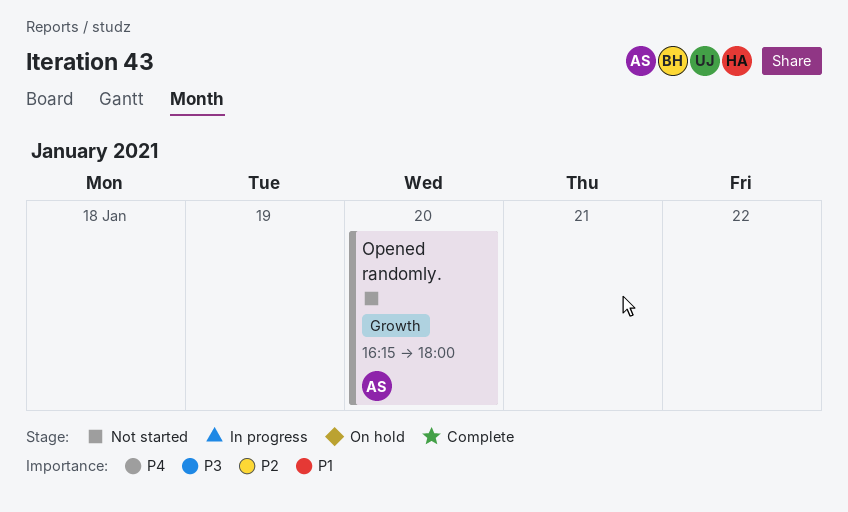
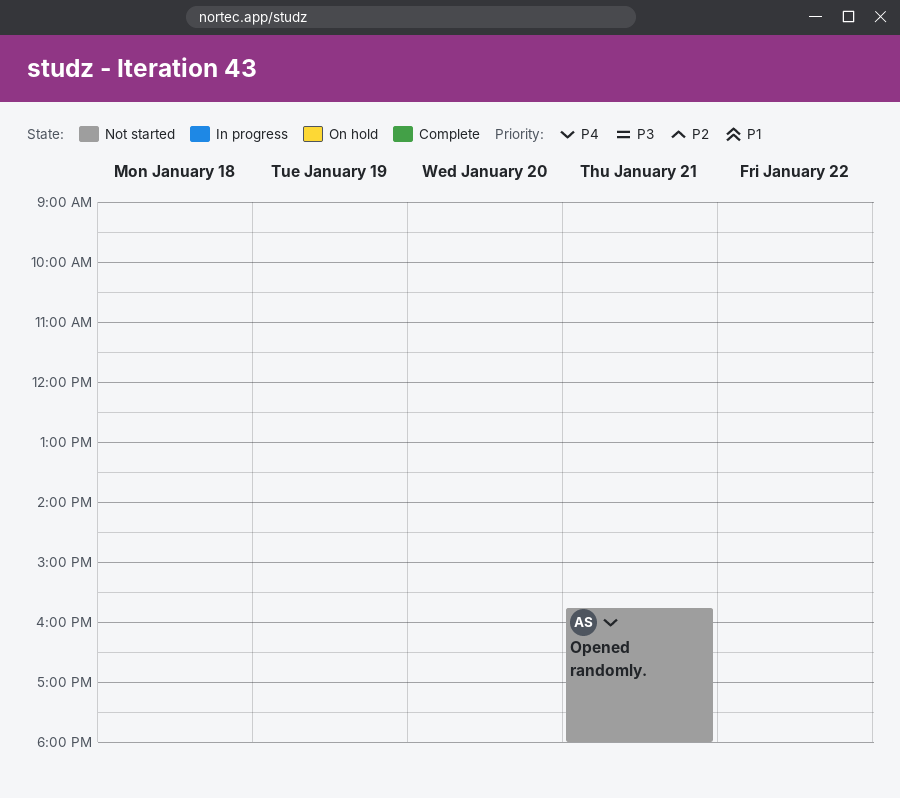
Opened randomly., day: Jan 20 -> Jan 21
Opened randomly., begins: 16:15 -> 15:45

